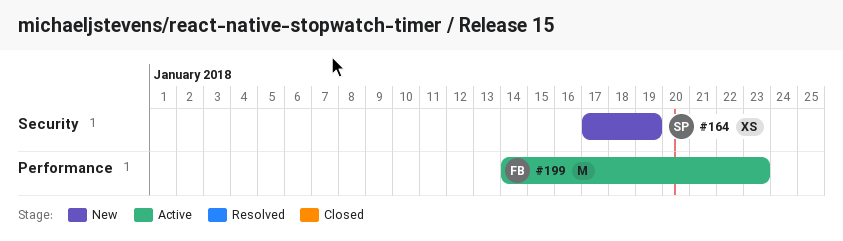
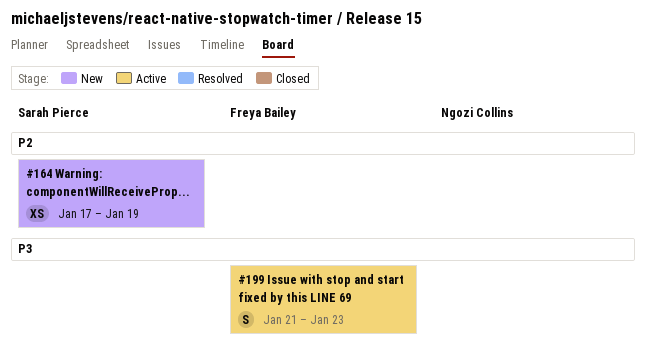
#199, estimate: M -> S
#199, start: Jan 14 -> Jan 21

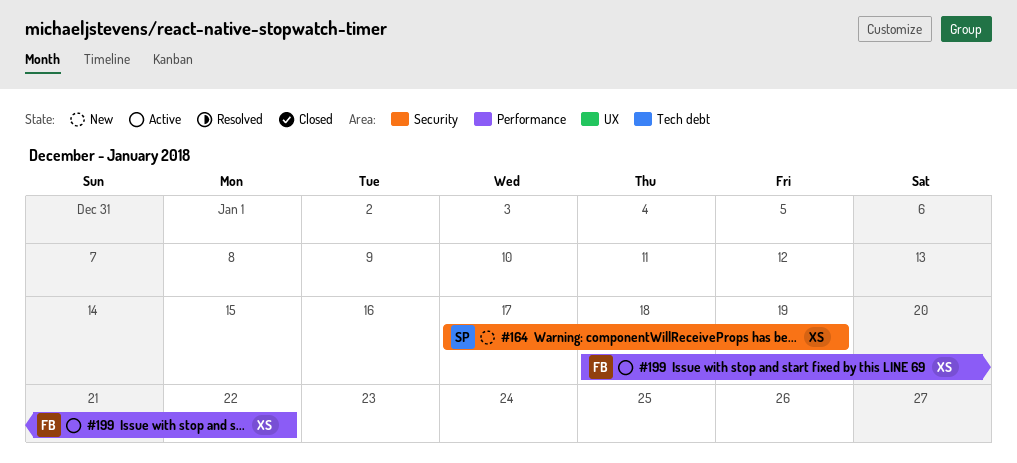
#199, estimate: S -> XS
#199, start: Jan 21 -> Jan 18
#199, due: Jan 23 -> Jan 22

